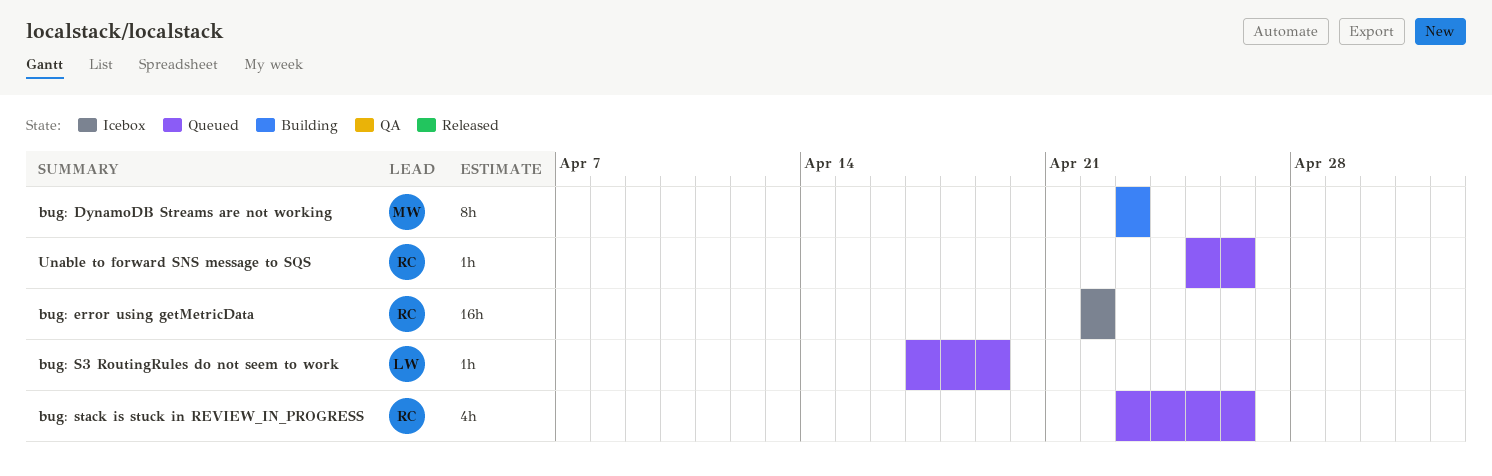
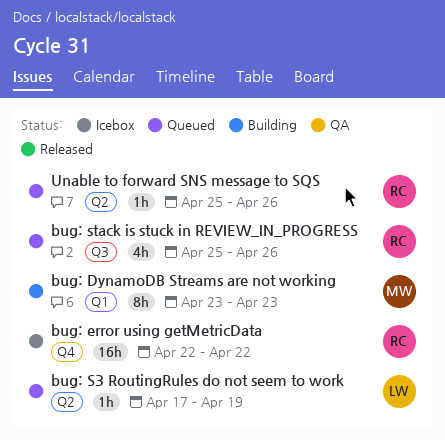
bug: stack is stuck in REVIEW_IN_PROGRESS, start: Apr 23 -> Apr 25

